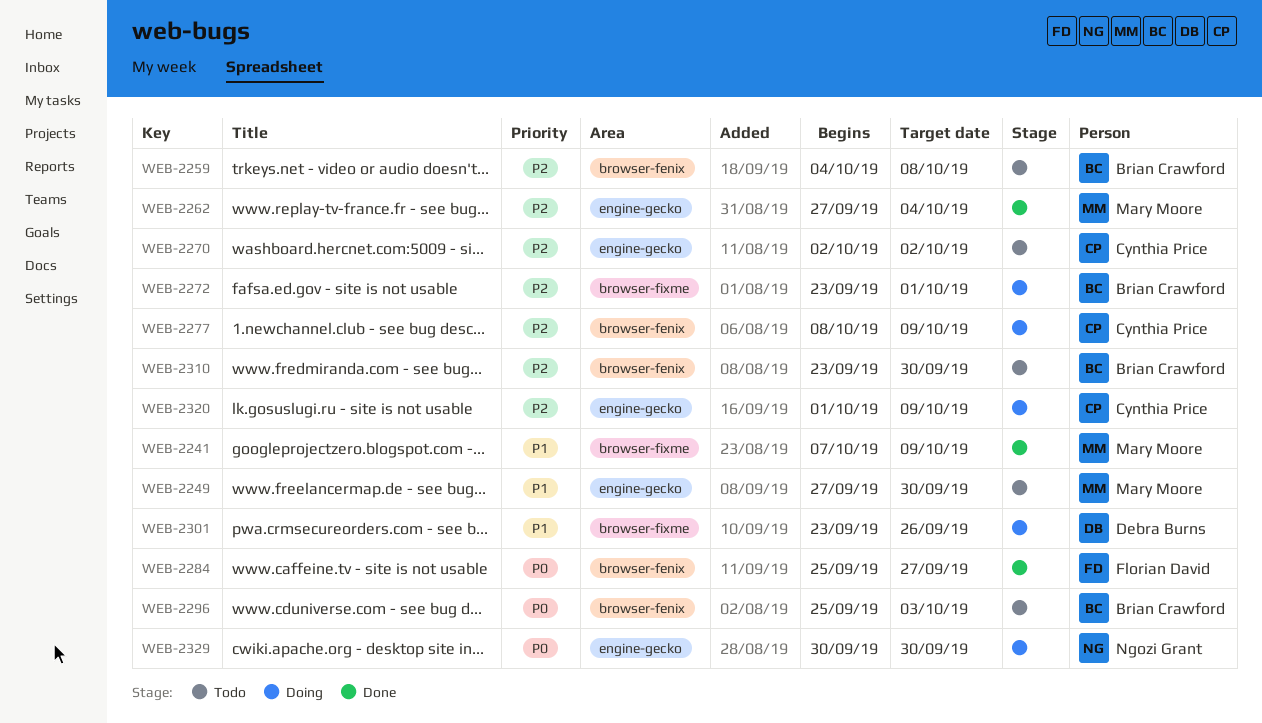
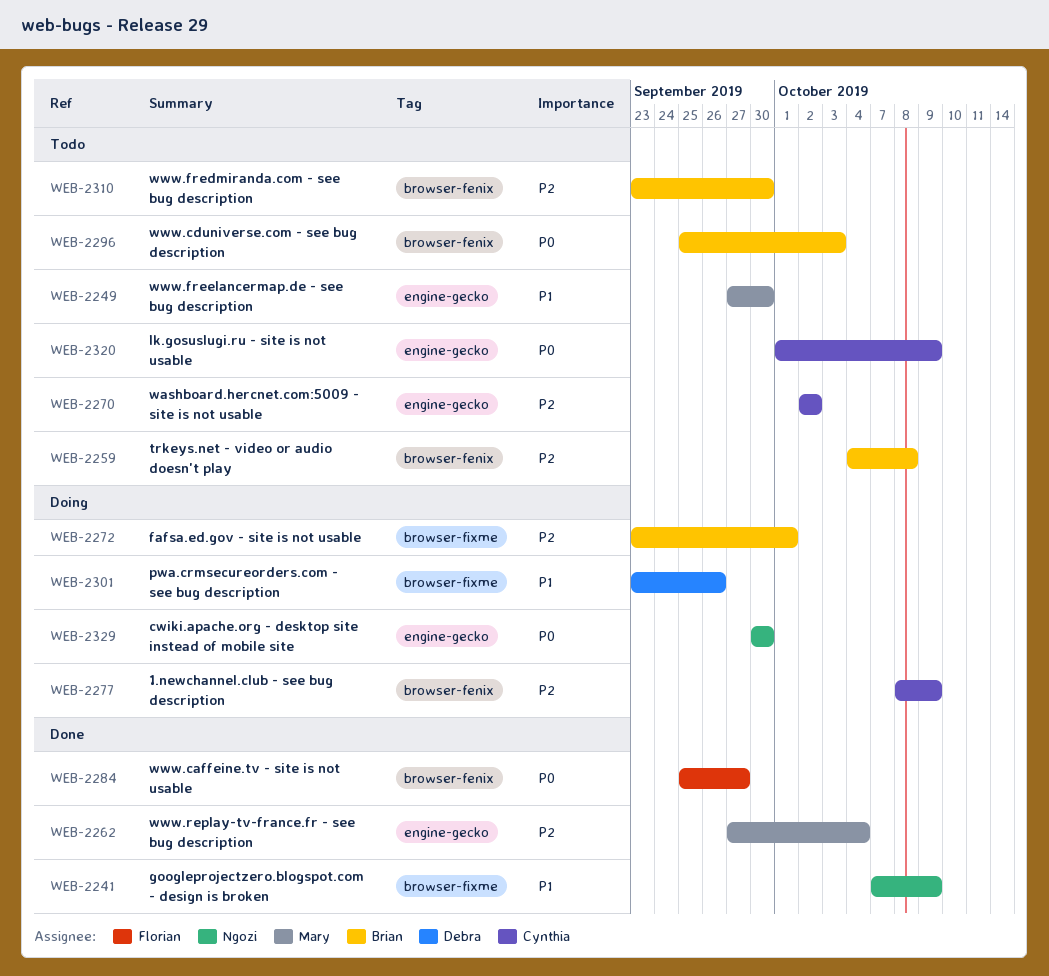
WEB-2241, owner: Mary Moore -> Ngozi Grant
WEB-2320, status: Doing -> Todo
WEB-2320, priority: P2 -> P0

